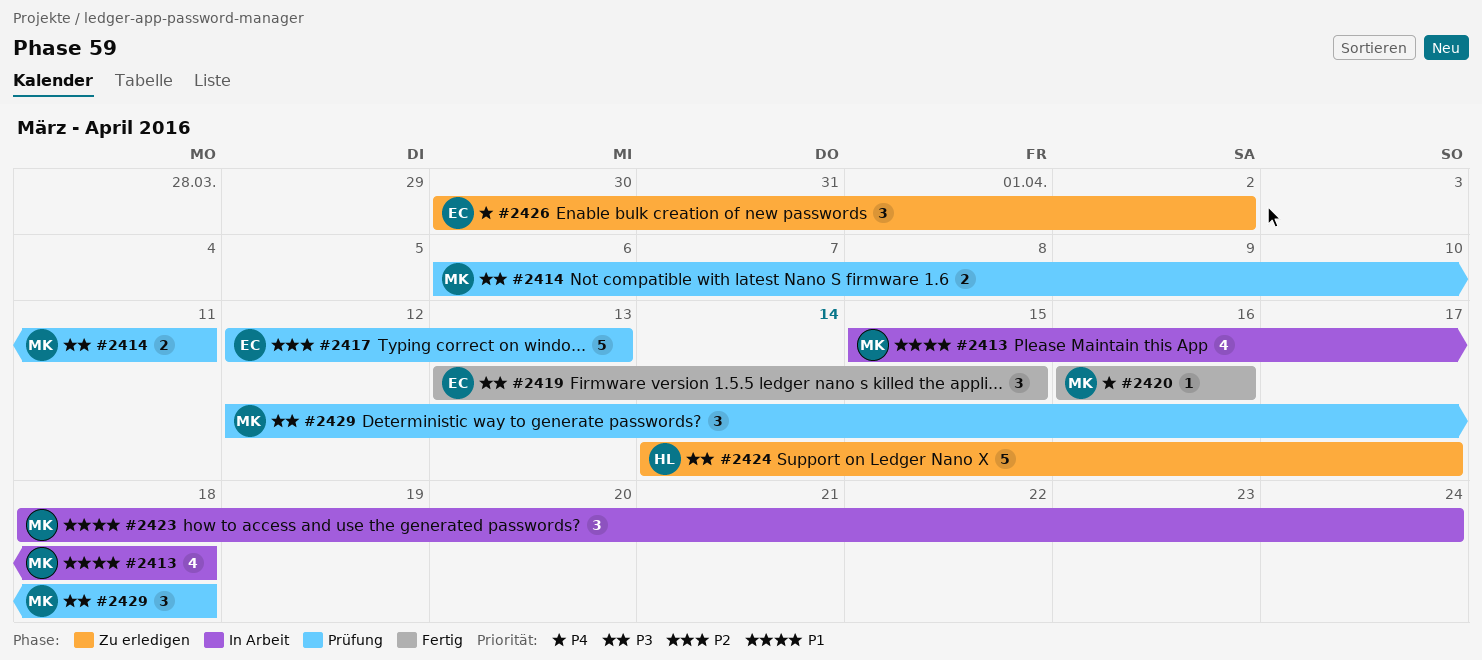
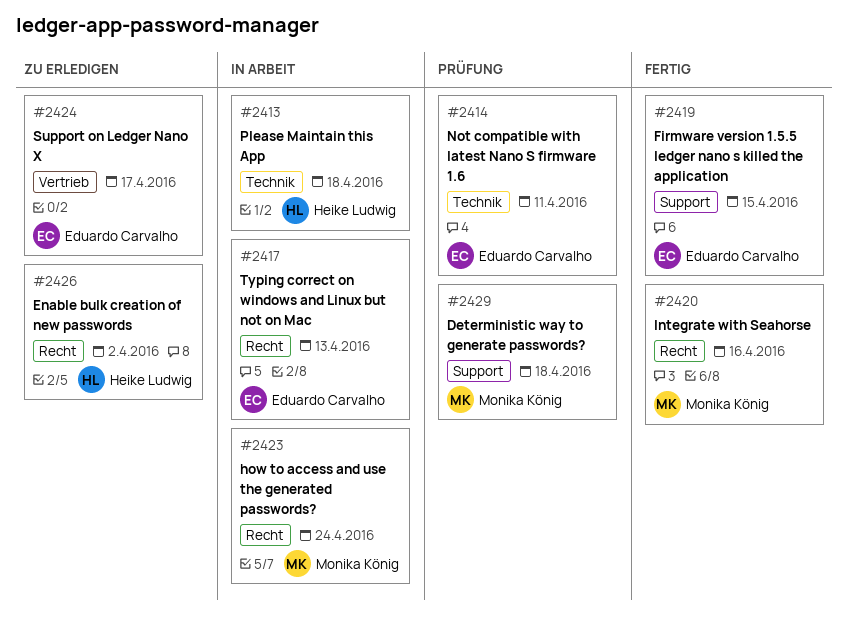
#2413, owner: Monika König -> Heike Ludwig
#2414, owner: Monika König -> Eduardo Carvalho
#2417, status: Prüfung -> In Arbeit
#2424, owner: Heike Ludwig -> Eduardo Carvalho
#2426, owner: Eduardo Carvalho -> Heike Ludwig

